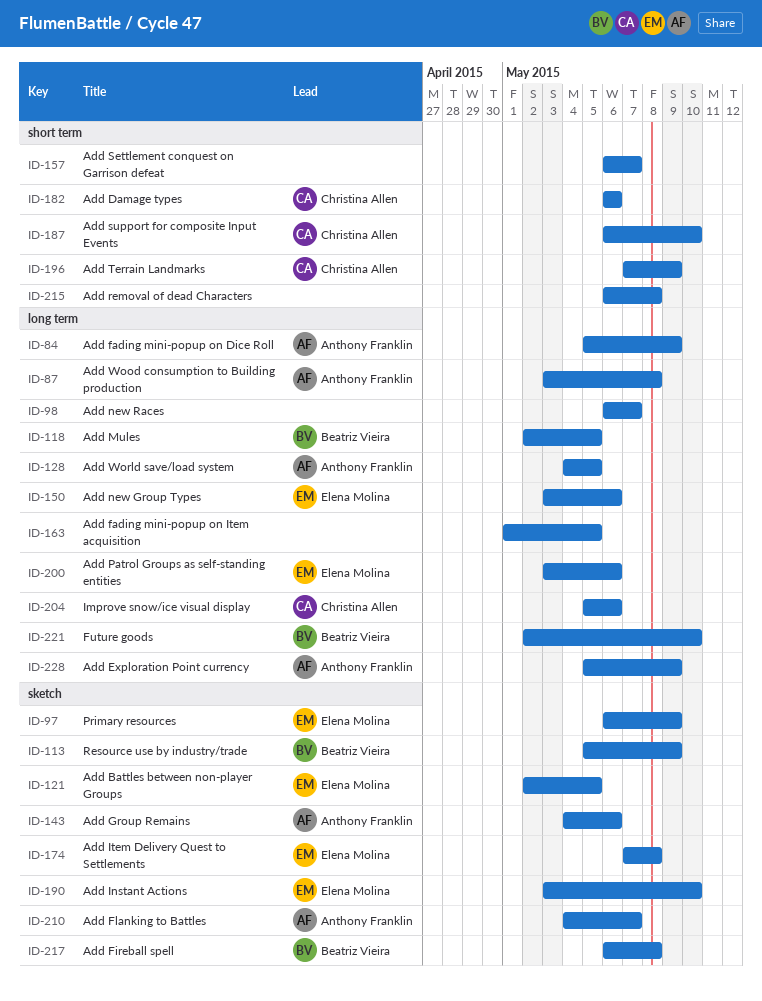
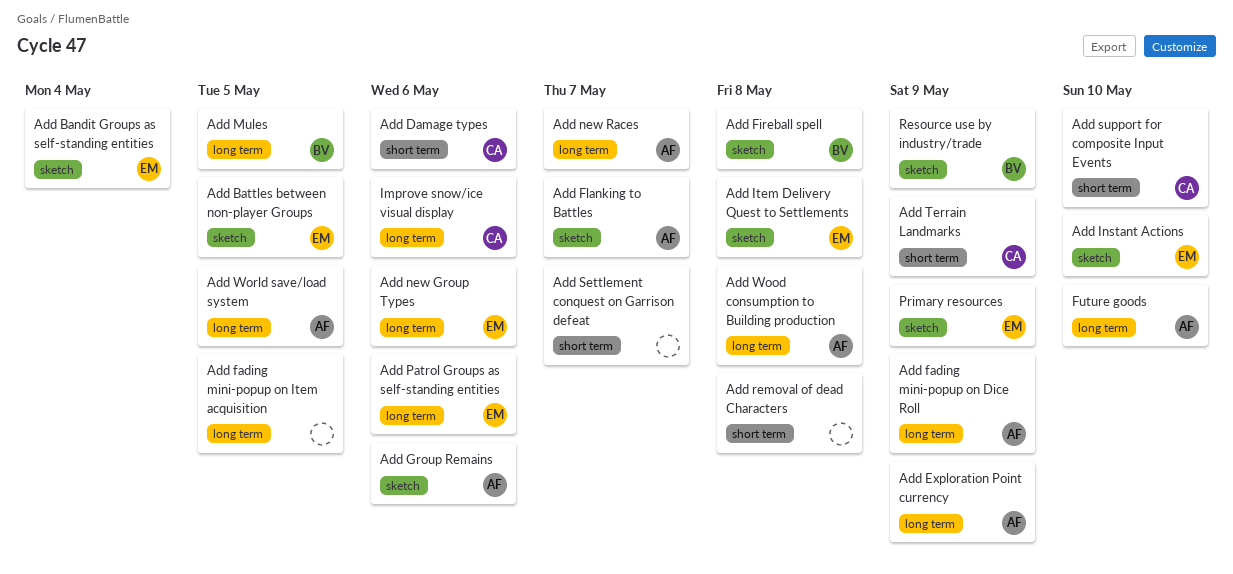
Add Bandit Groups as self-standing entities: none -> present
Add new Races, owner: none -> Anthony Franklin
Future goods, owner: Beatriz Vieira -> Anthony Franklin

